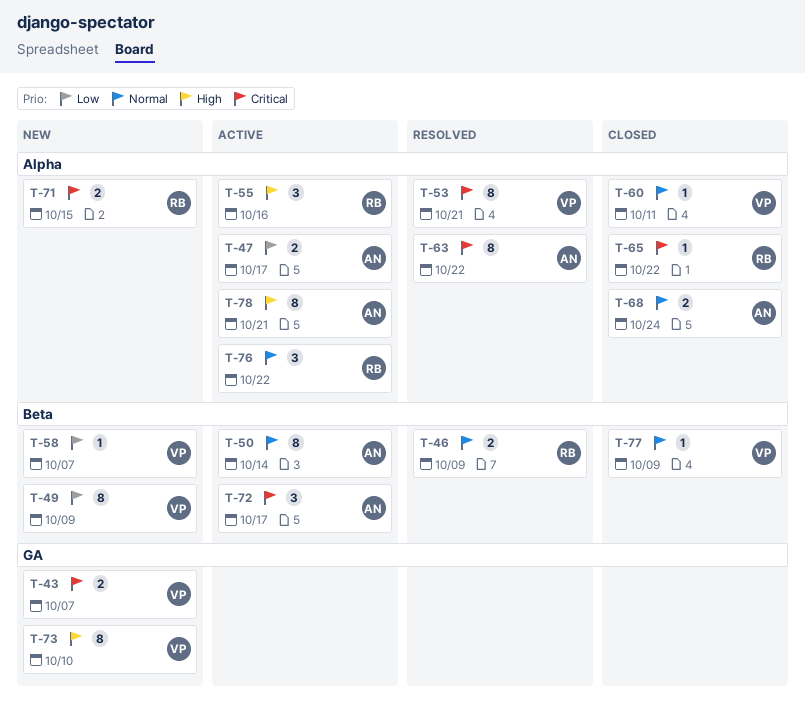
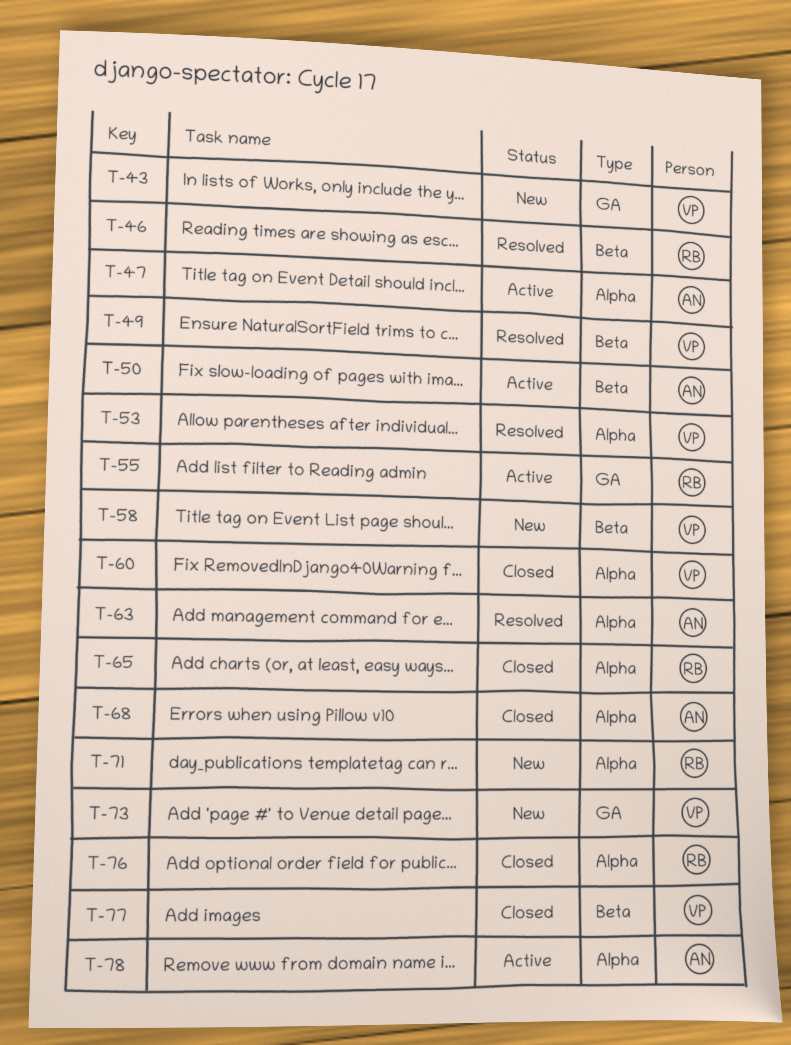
T-49, status: New -> Resolved
T-55, label: Alpha -> GA
T-72: present -> none
T-76, status: Active -> Closed

